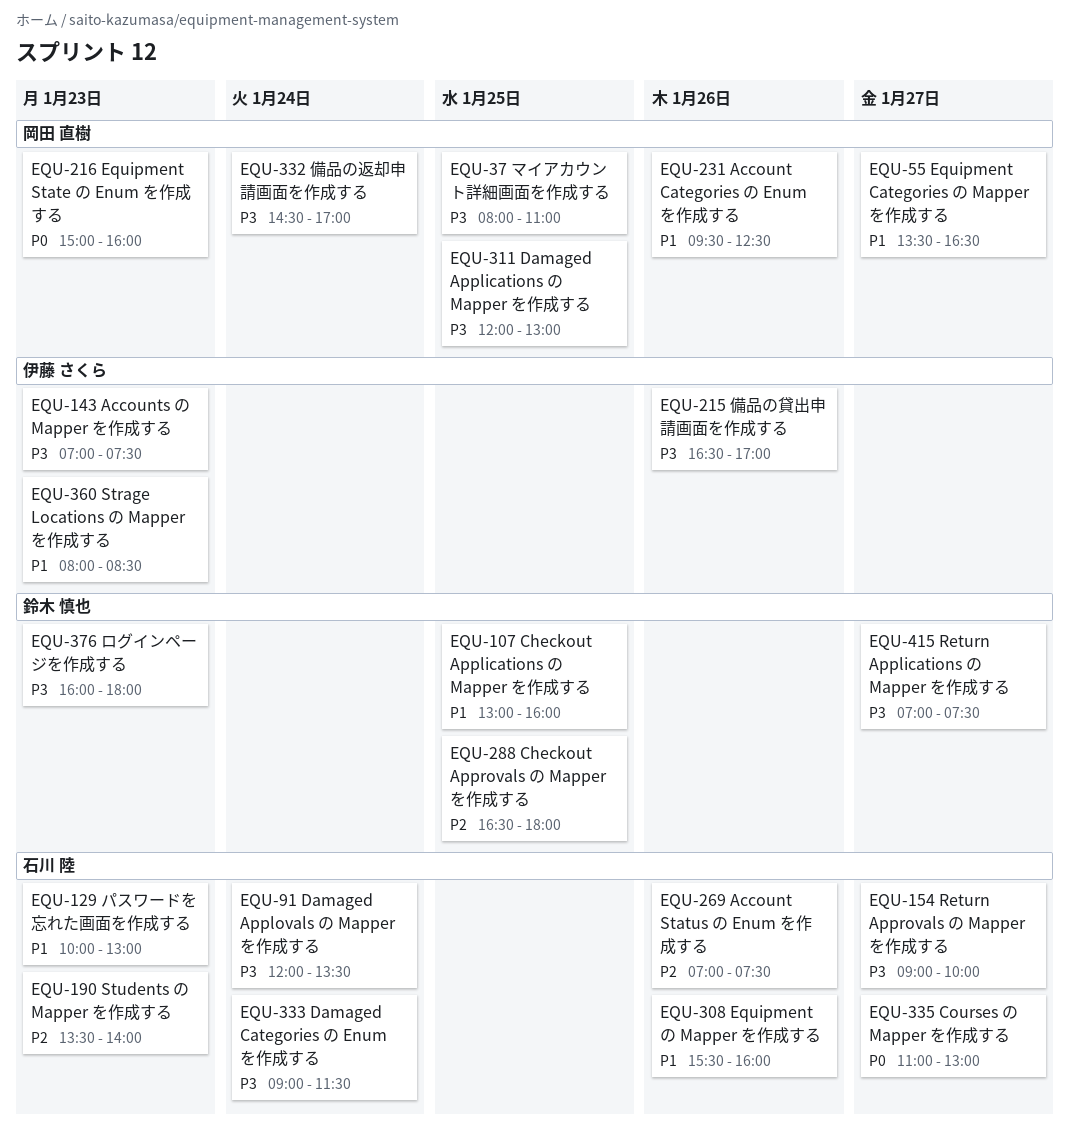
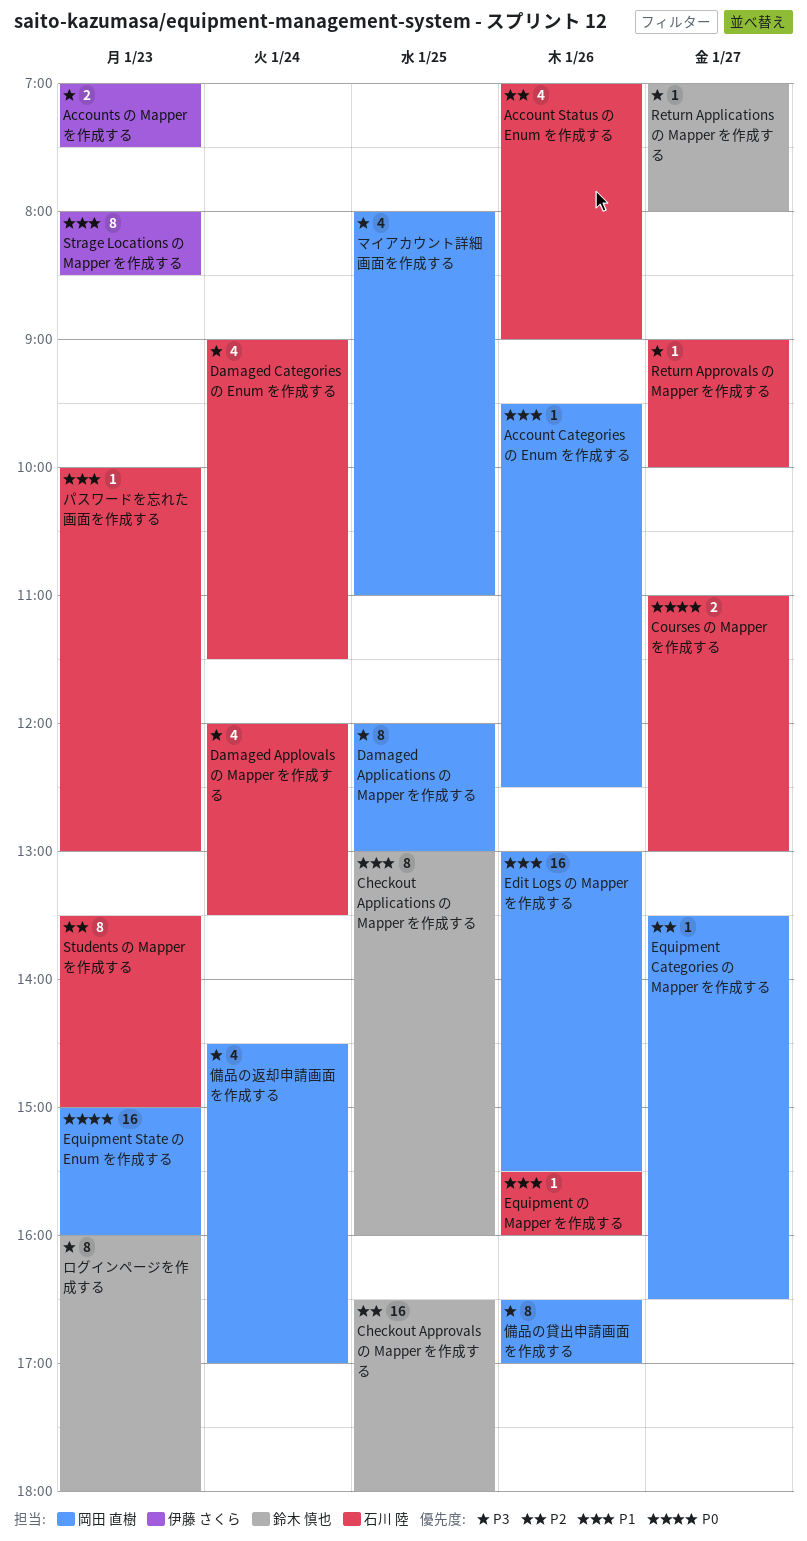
Account Status の Enum を作成する, ends: 07:30 -> 09:00
Edit Logs の Mapper を作成する: none -> present
Equipment Categories の Mapper を作成する, priority: P1 -> P2
Return Applications の Mapper を作成する, ends: 07:30 -> 08:00
Students の Mapper を作成する, ends: 14:00 -> 15:00
備品の貸出申請画面を作成する, owner: 伊藤 さくら -> 岡田 直樹

